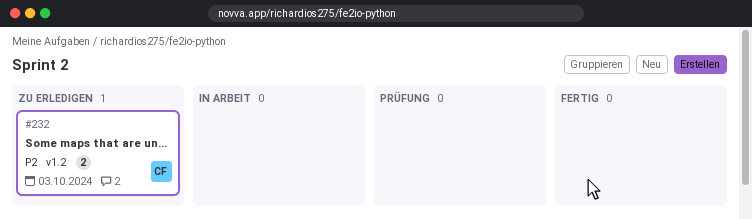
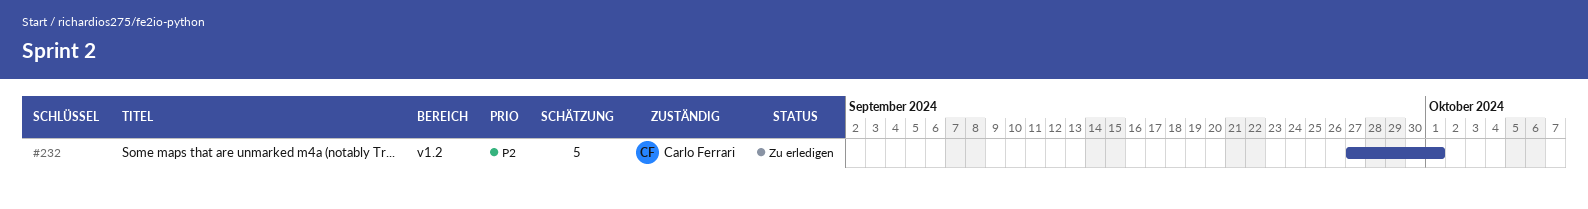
#232, estimate: 2 -> 5
#232, due: Oct 3 -> Oct 1

